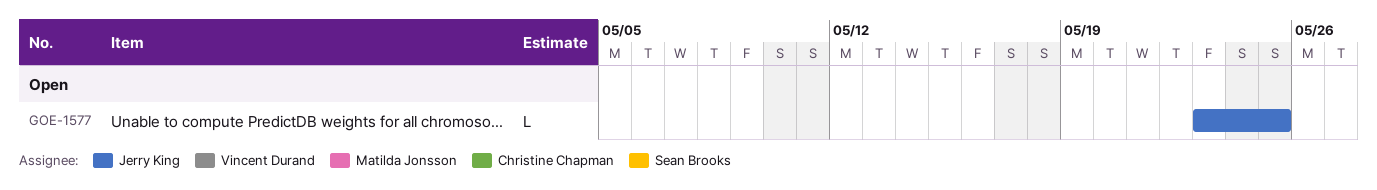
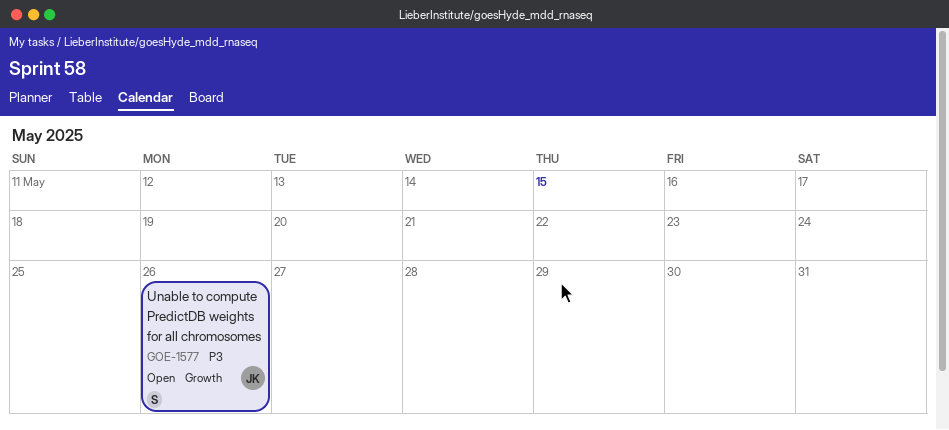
GOE-1577, estimate: L -> S
GOE-1577, due: May 25 -> May 26

